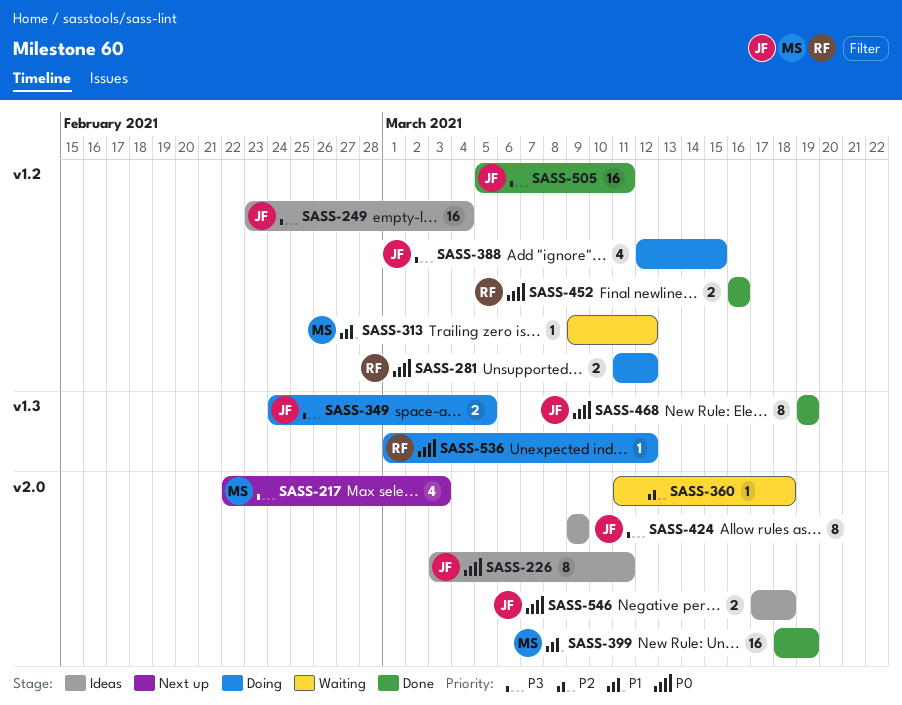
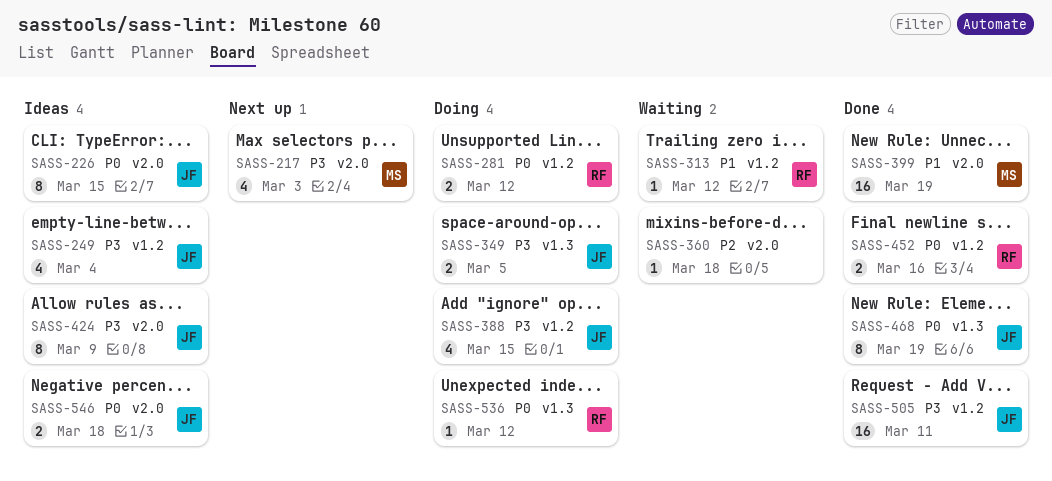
SASS-226, due: Mar 11 -> Mar 15
SASS-249, estimate: 16 -> 4
SASS-313, owner: MS -> RF

